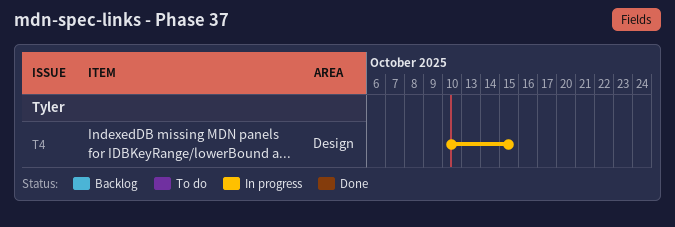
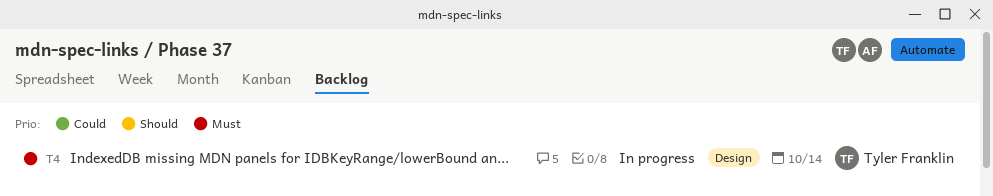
T4, due: Oct 15 -> Oct 14

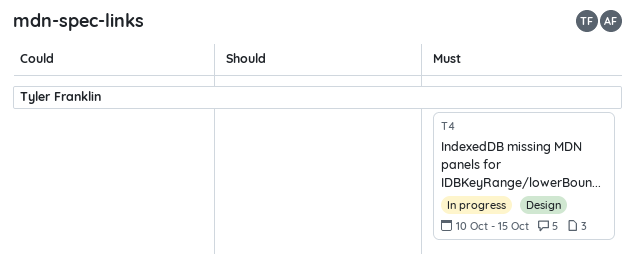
T4, due: Oct 14 -> Oct 15

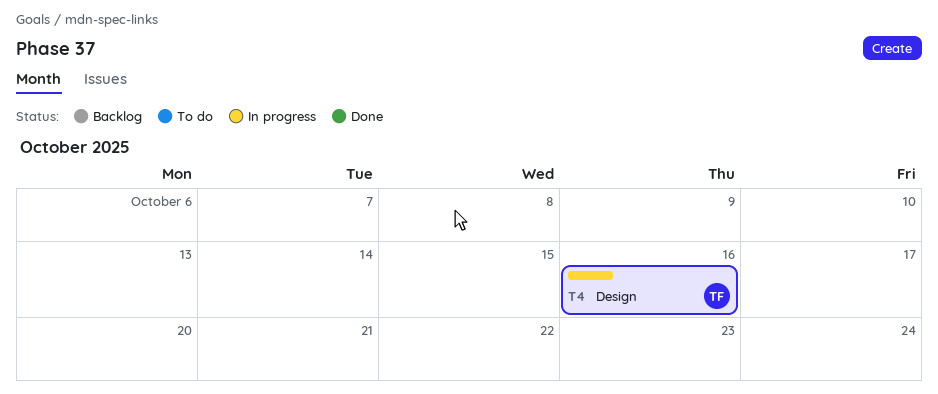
T4, due: Oct 15 -> Oct 16

